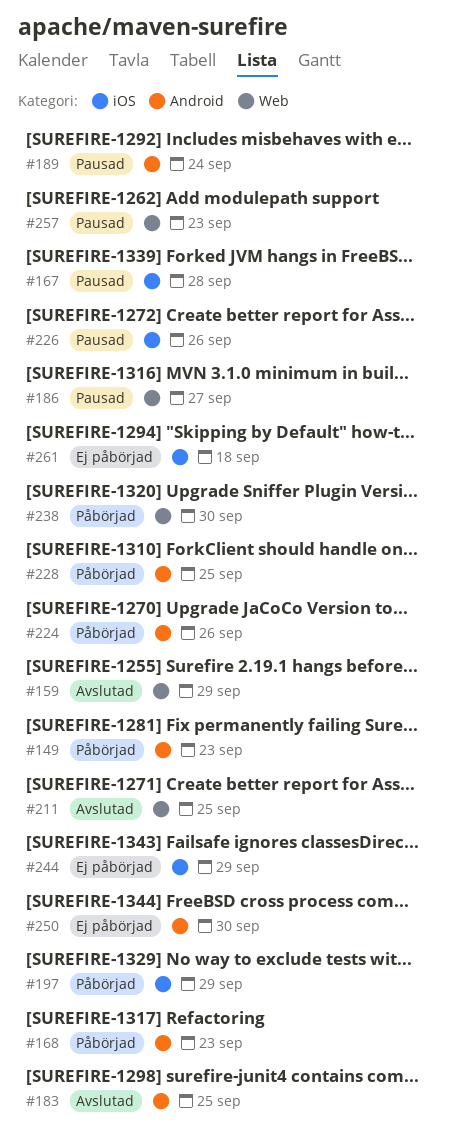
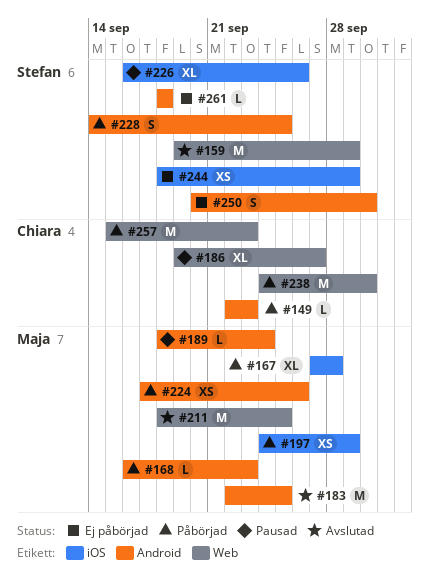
#167, status: Pausad -> Påbörjad
#257, status: Pausad -> Påbörjad
#261, label: iOS -> Android

